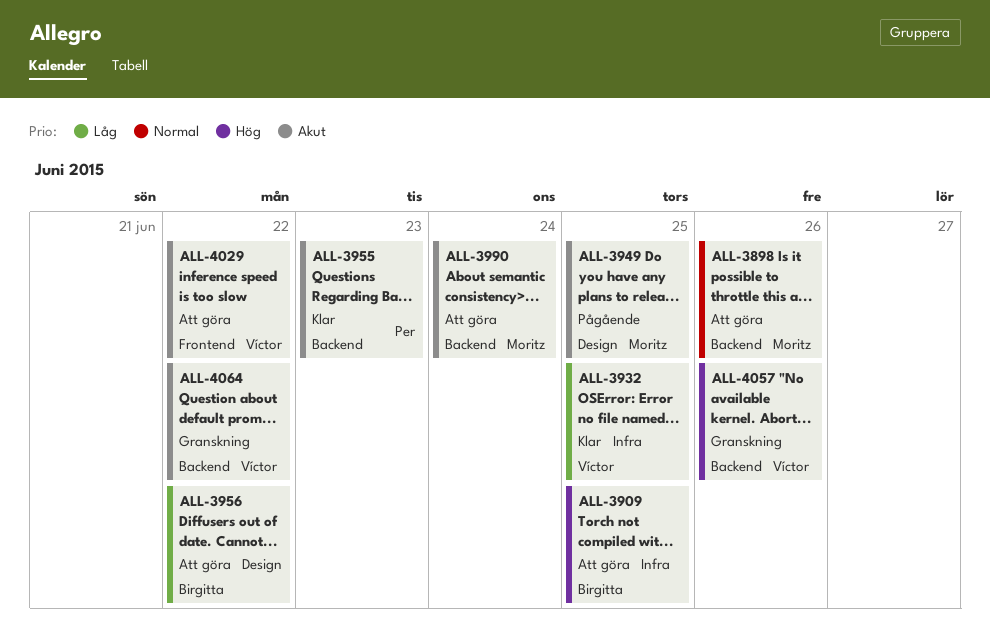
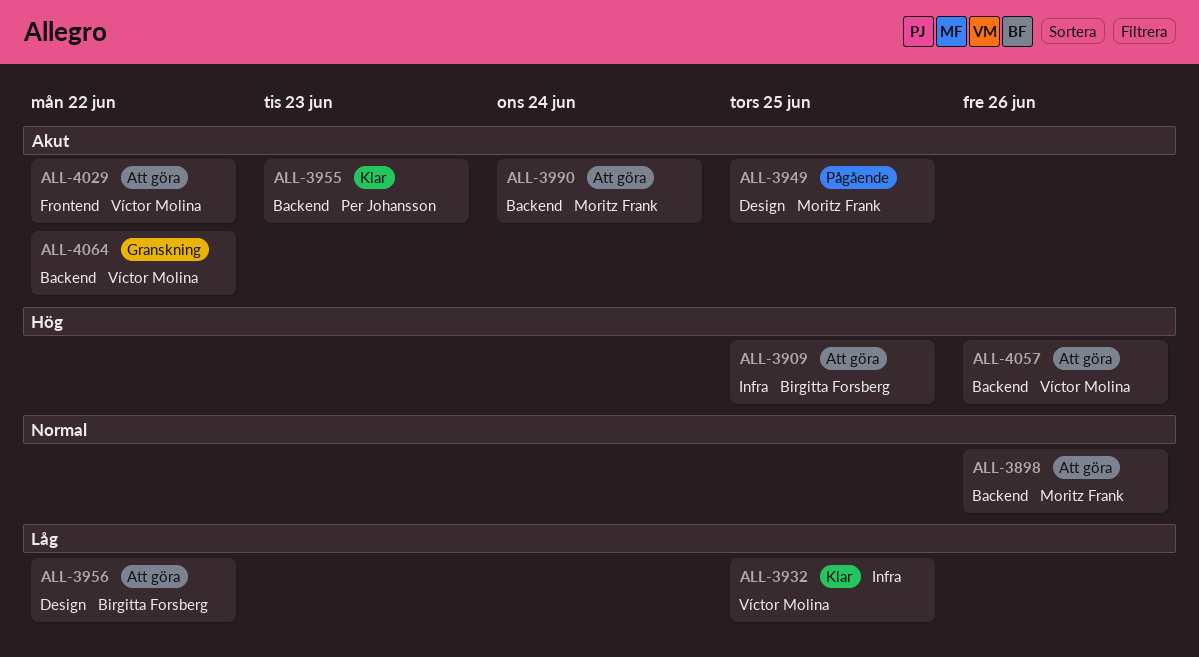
ALL-4057, status: Granskning -> Att göra

